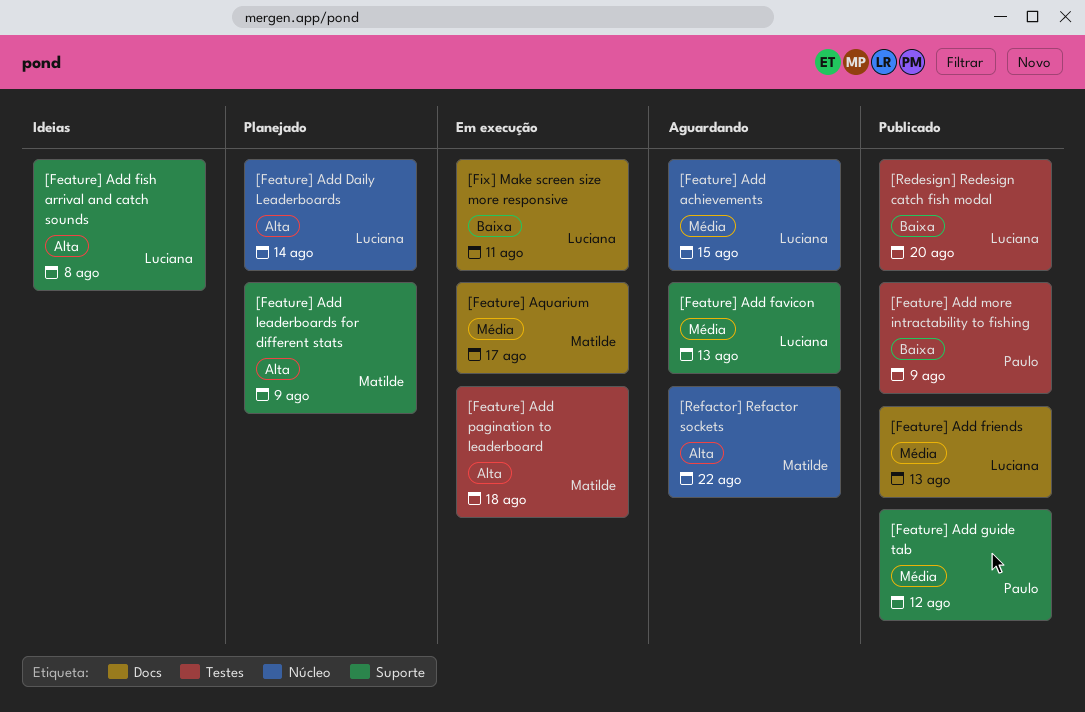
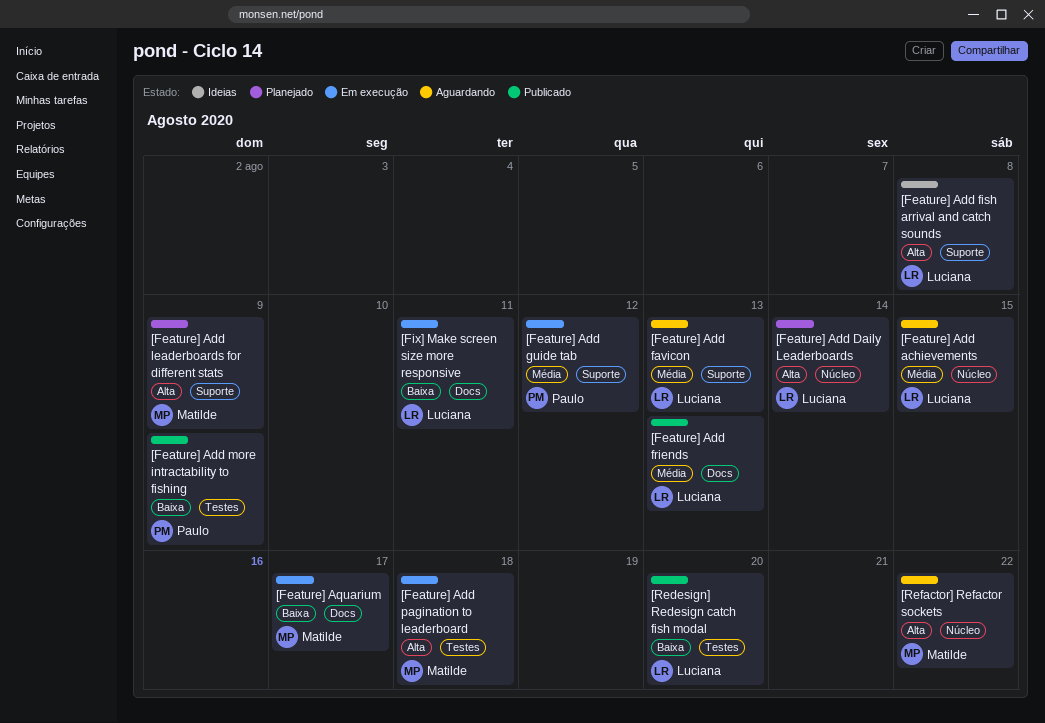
[Feature] Add guide tab, status: Publicado -> Em execução
[Feature] Aquarium, priority: Média -> Baixa

